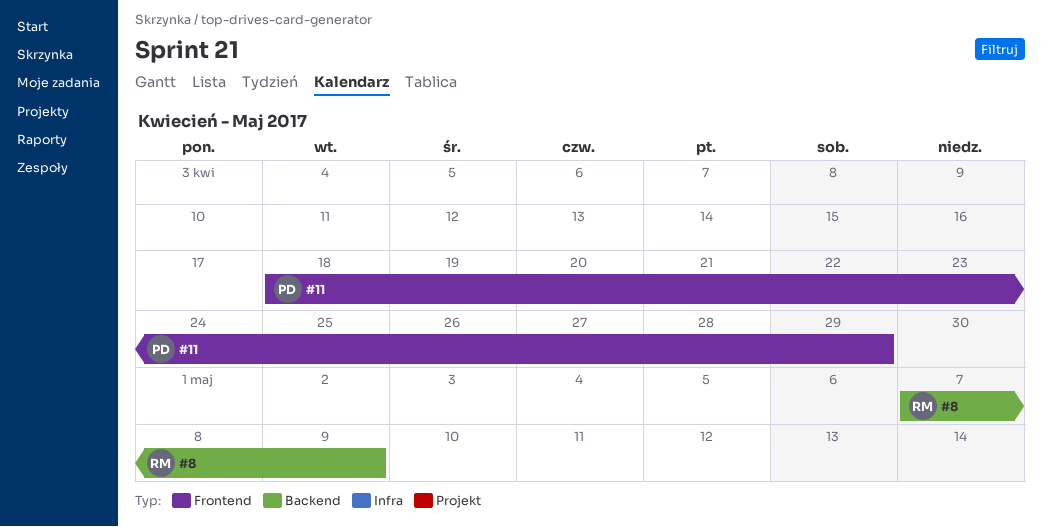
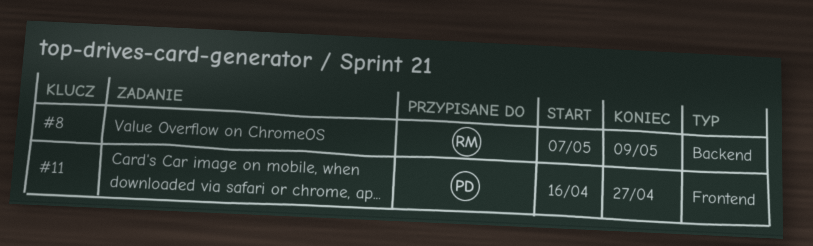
#11, start: Apr 18 -> Apr 16
#11, due: Apr 29 -> Apr 27

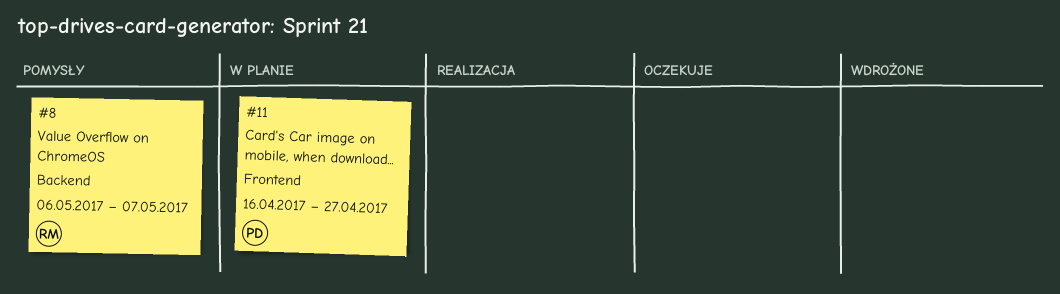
#8, start: May 7 -> May 6
#8, due: May 9 -> May 7

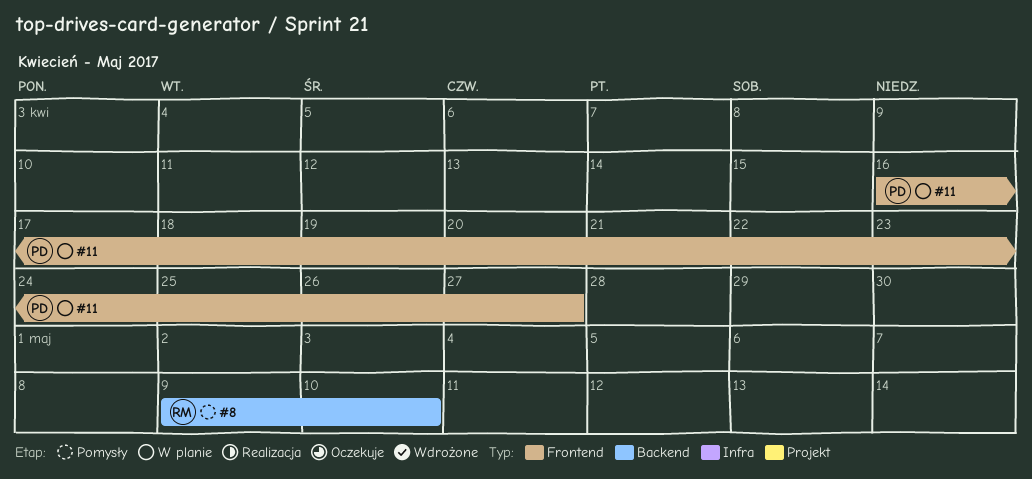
#8, start: May 6 -> May 9
#8, due: May 7 -> May 10

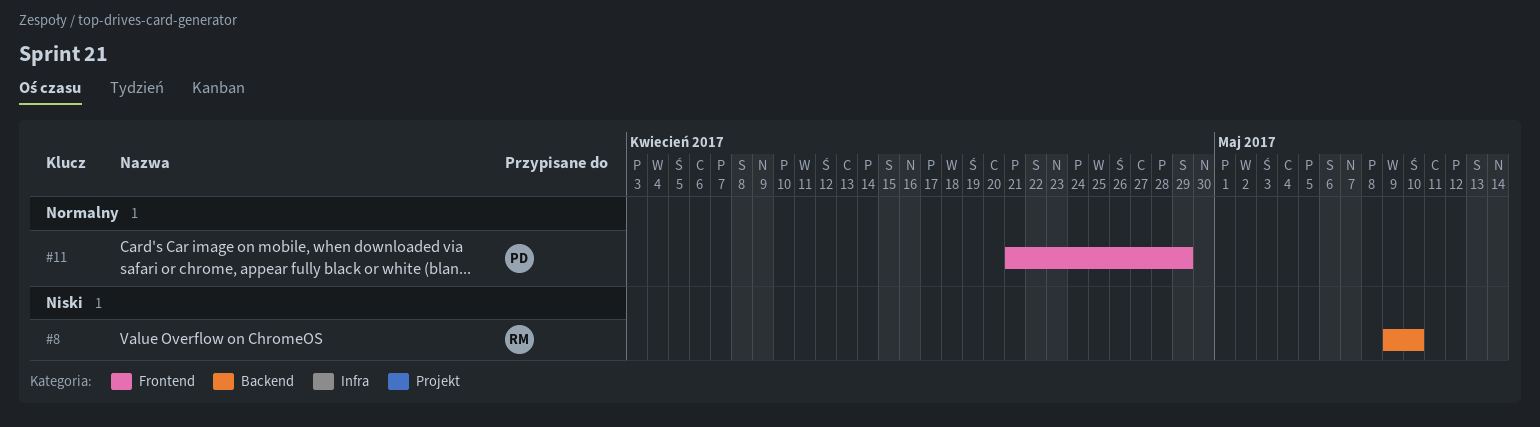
#11, start: Apr 16 -> Apr 21
#11, due: Apr 27 -> Apr 29

